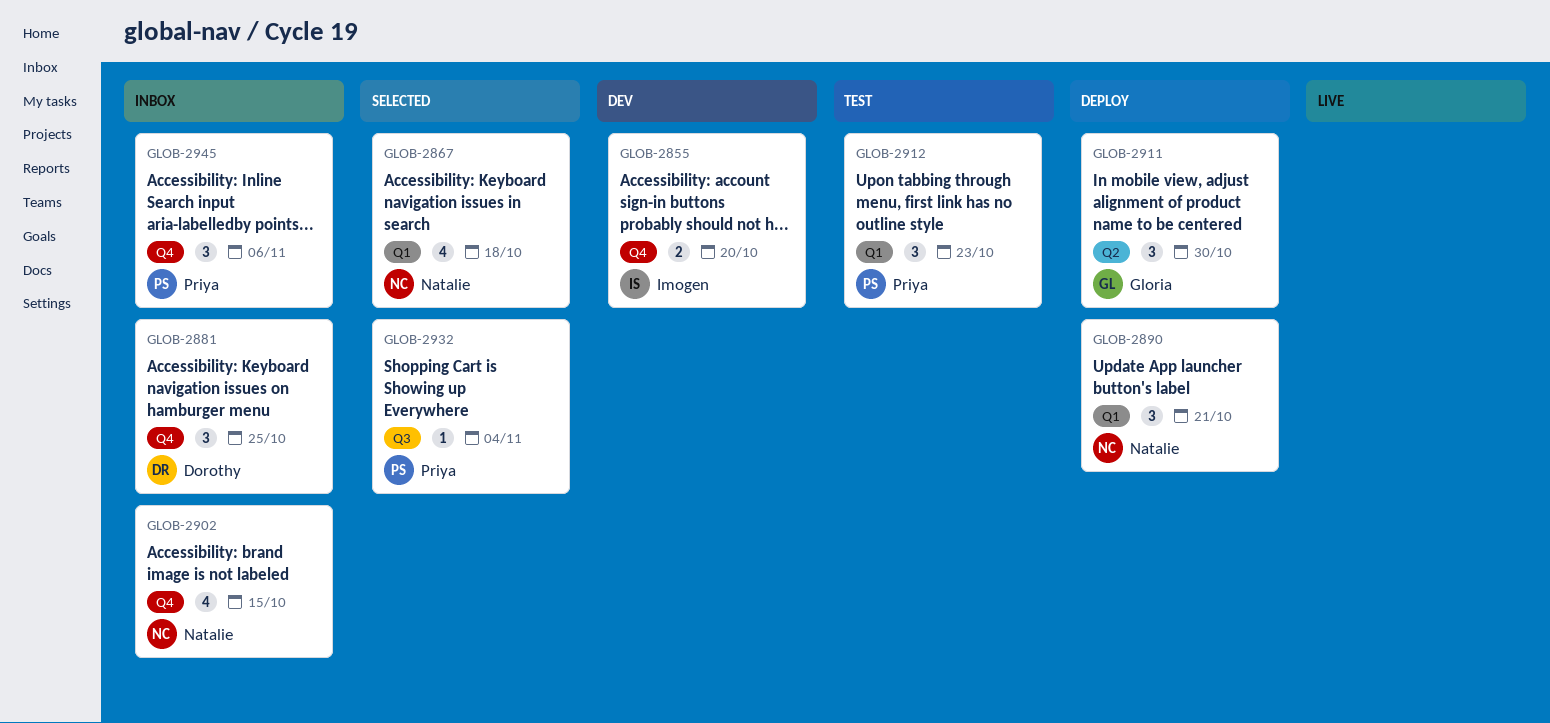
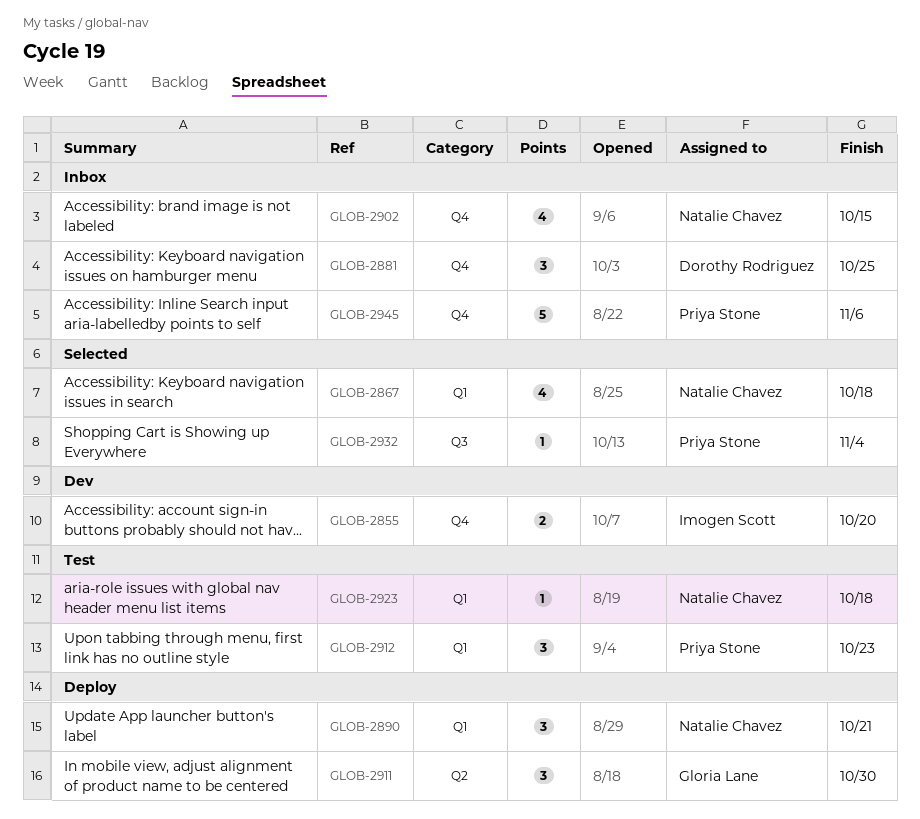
GLOB-2923: none -> present
GLOB-2945, estimate: 3 -> 5

